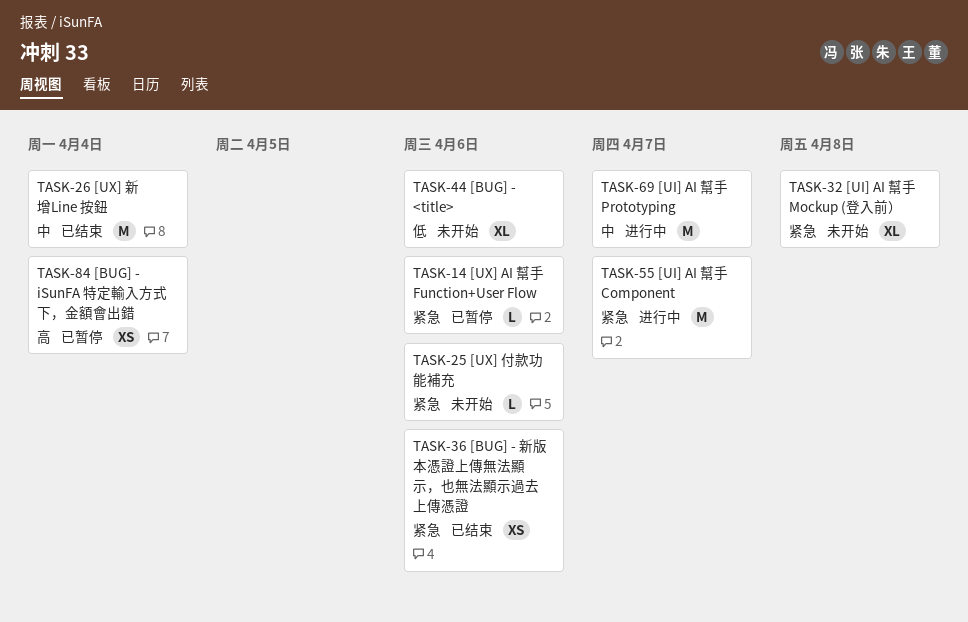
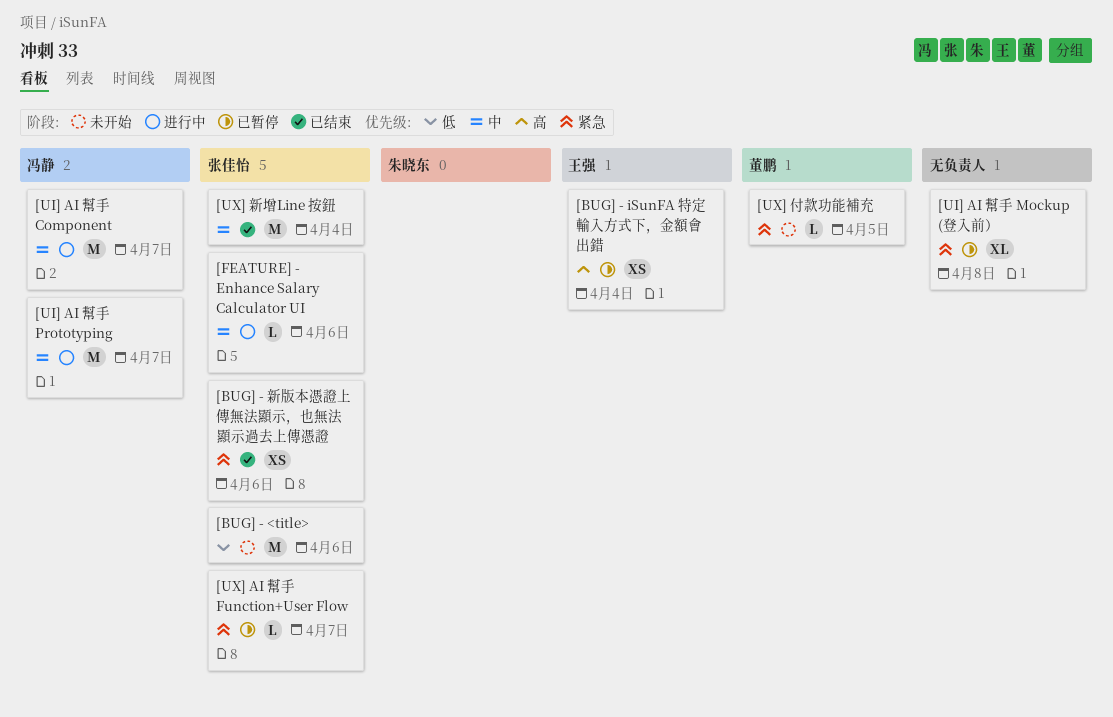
[BUG] - <title>, estimate: XL -> M
[FEATURE] - Enhance Salary Calculator UI: none -> present
[UI] AI 幫手 Component, priority: 紧急 -> 中
[UI] AI 幫手 Mockup (登入前）, status: 未开始 -> 已暂停
[UX] AI 幫手 Function+User Flow, due: Apr 6 -> Apr 7
[UX] 付款功能補充, due: Apr 6 -> Apr 5

